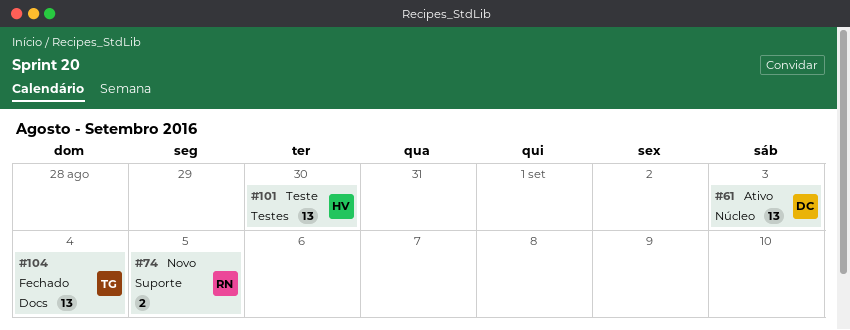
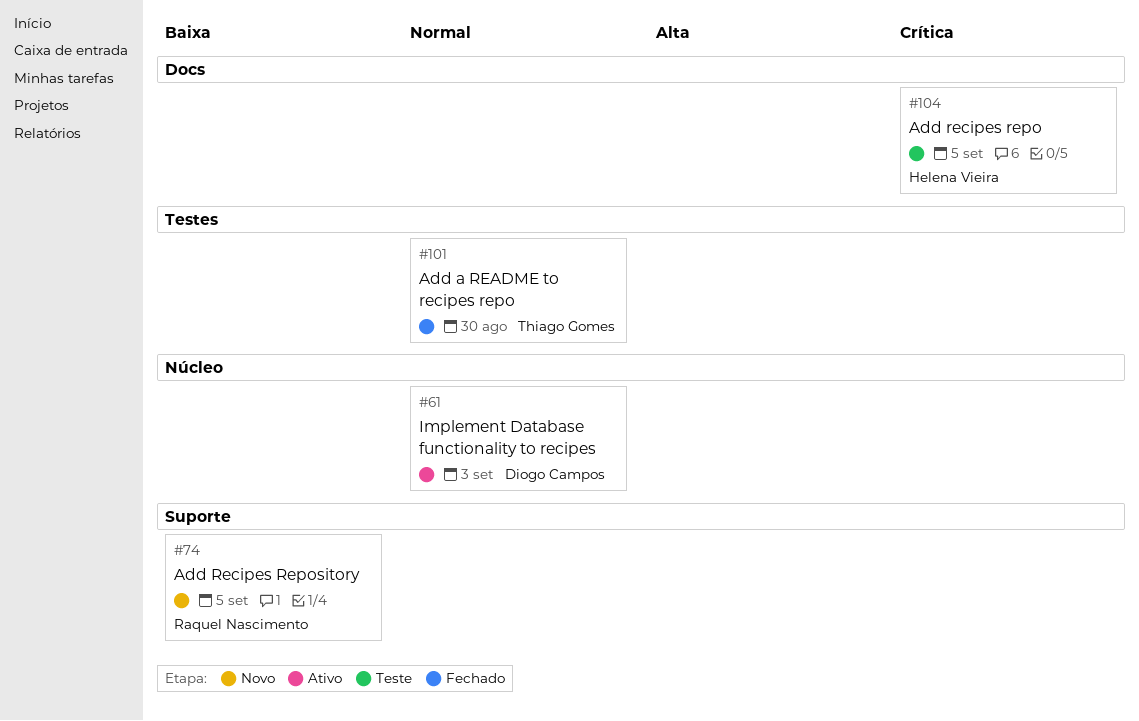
#101, status: Teste -> Fechado
#101, owner: Helena Vieira -> Thiago Gomes
#104, status: Fechado -> Teste
#104, owner: Thiago Gomes -> Helena Vieira
#104, due: Sep 4 -> Sep 5

